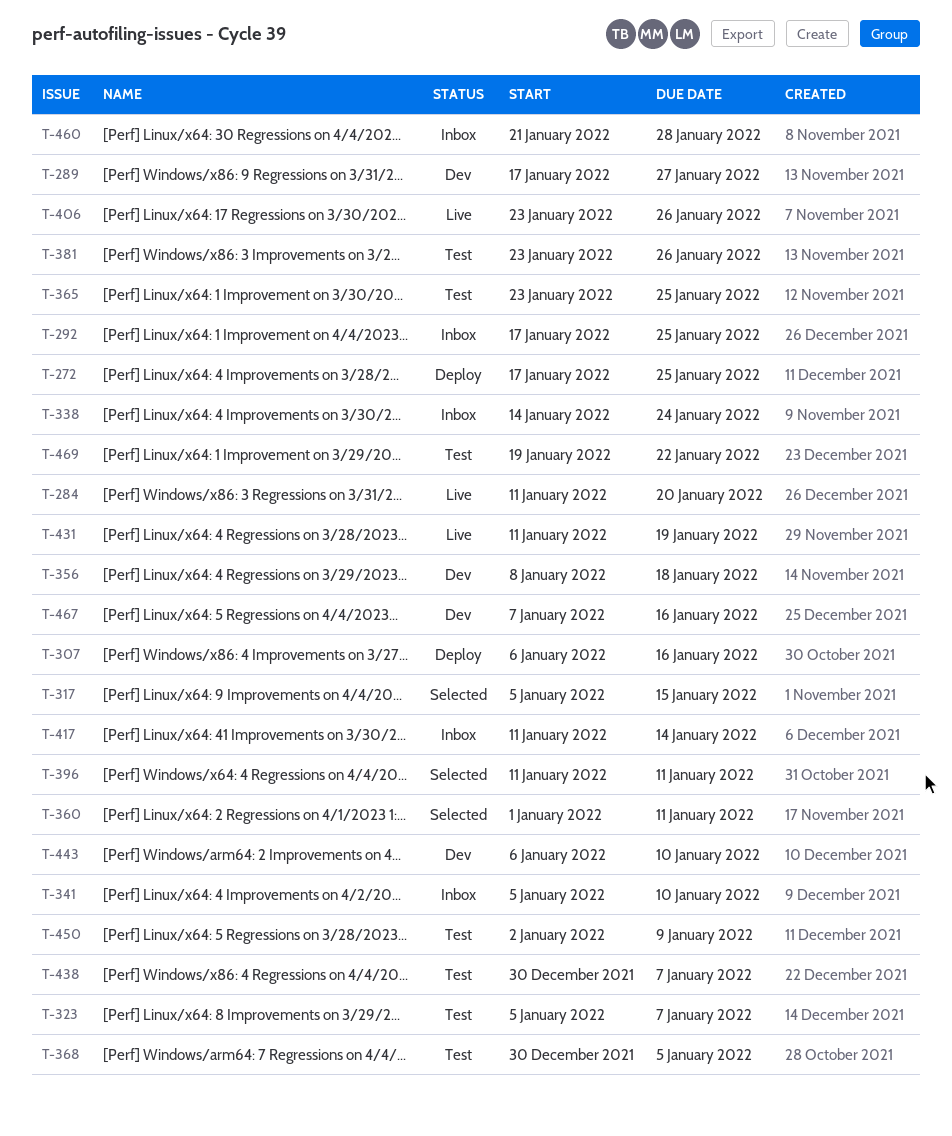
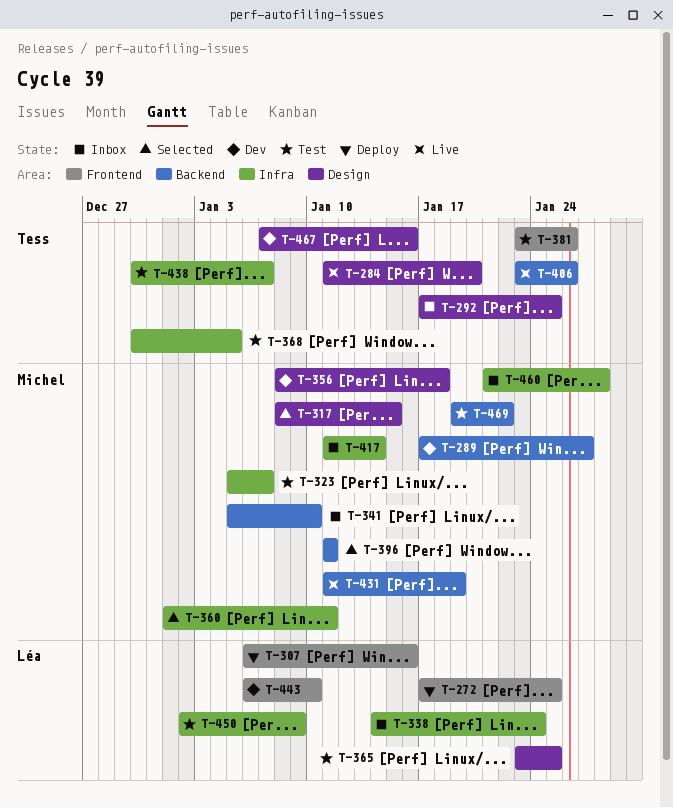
T-317, start: Jan 5 -> Jan 8

